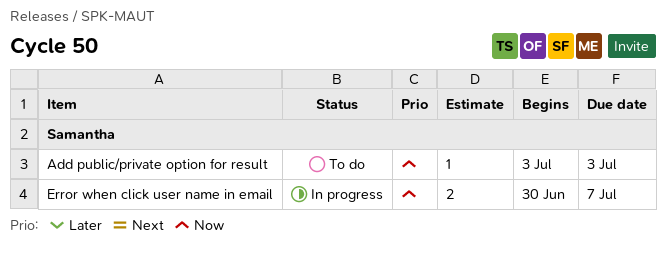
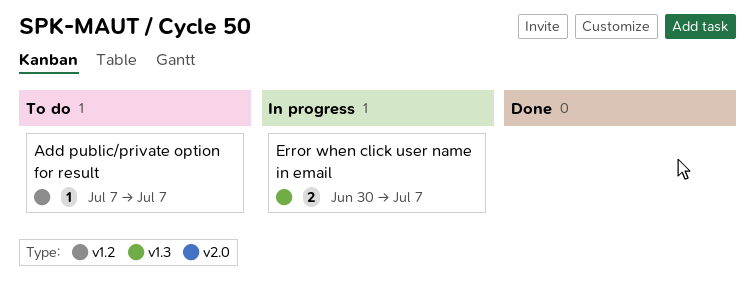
Add public/private option for result, start: Jul 3 -> Jul 7
Add public/private option for result, due: Jul 3 -> Jul 7

